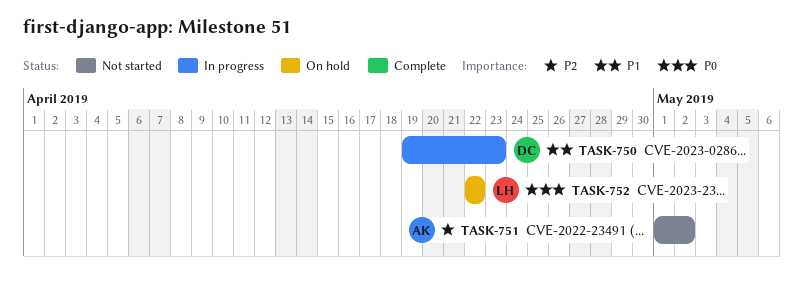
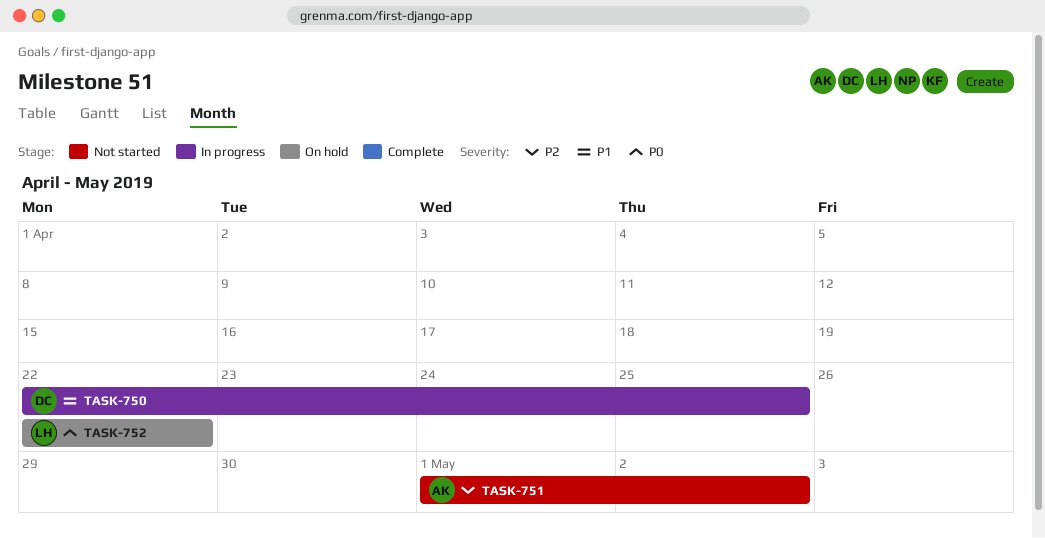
TASK-750, start: Apr 19 -> Apr 22
TASK-750, due: Apr 23 -> Apr 25

